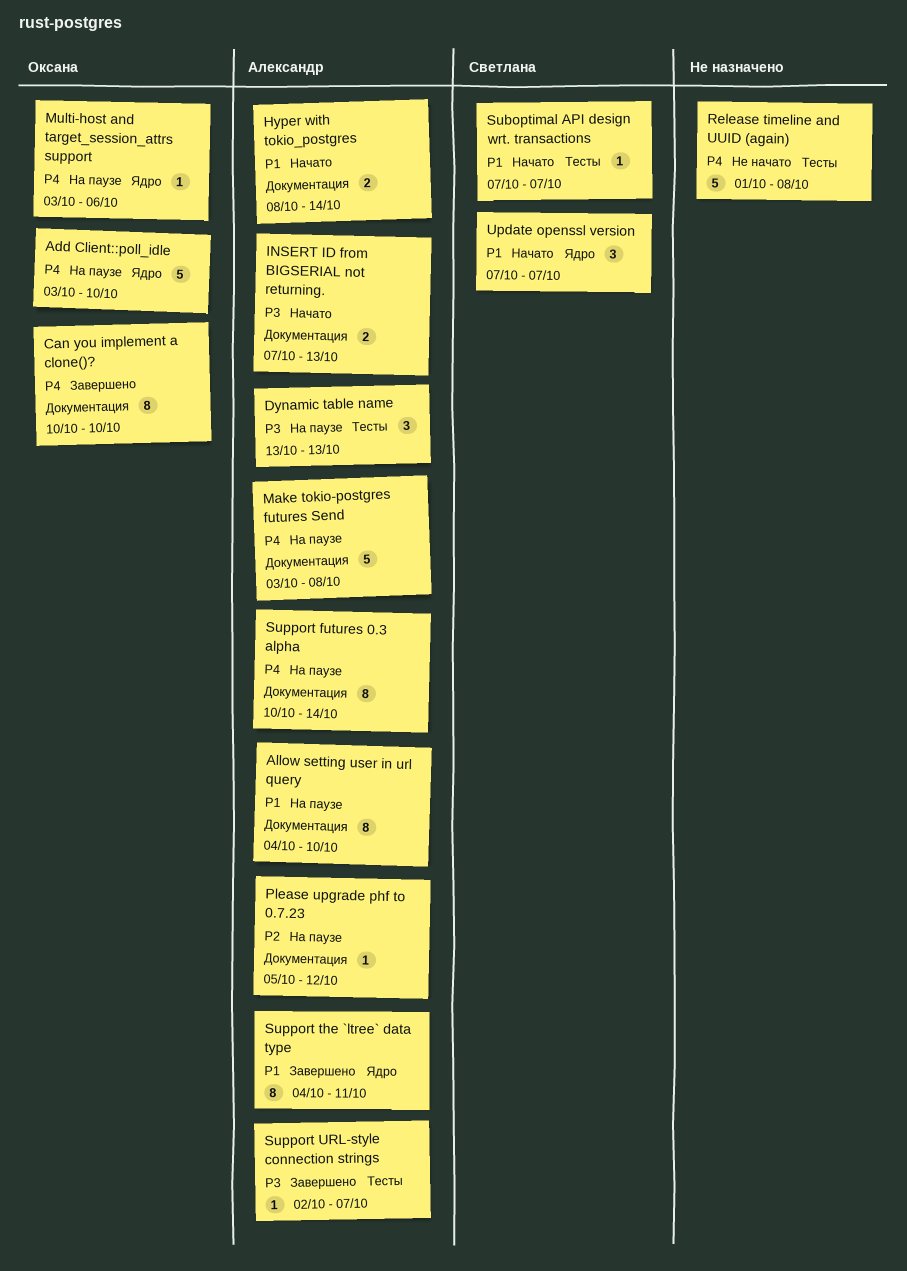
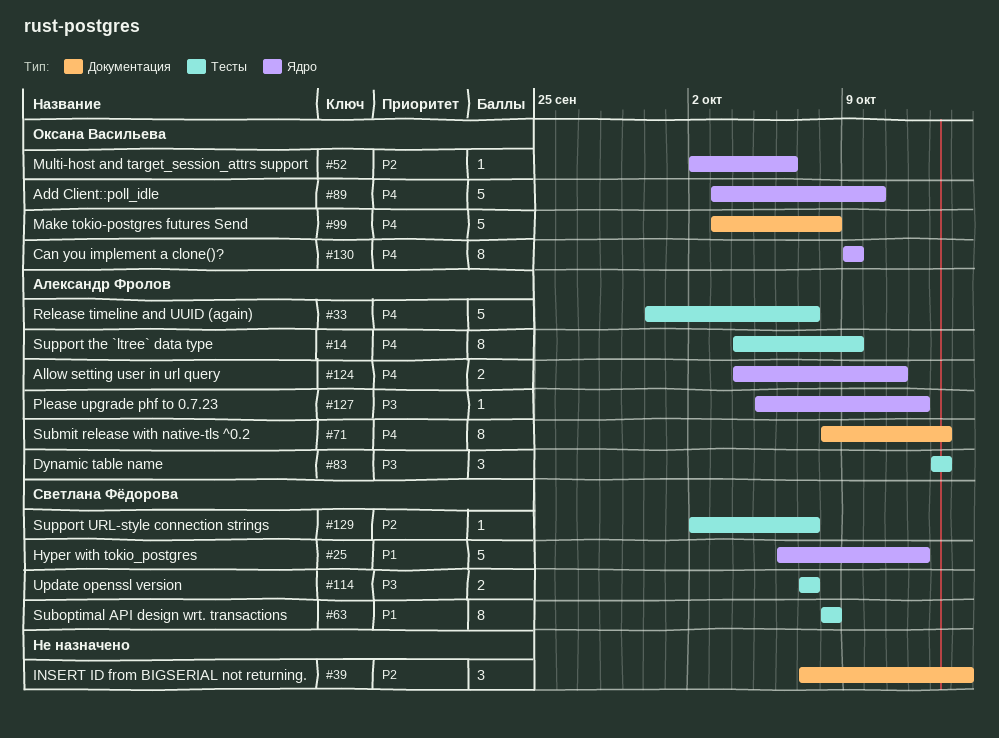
Allow setting user in url query, priority: P1 -> P4
Allow setting user in url query, label: Документация -> Ядро
Allow setting user in url query, estimate: 8 -> 2
Allow setting user in url query, due: Oct 10 -> Oct 11
Can you implement a clone()?, label: Документация -> Ядро
Can you implement a clone()?, start: Oct 10 -> Oct 9
Can you implement a clone()?, due: Oct 10 -> Oct 9
Hyper with tokio_postgres, owner: Александр Фролов -> Светлана Фёдорова
Hyper with tokio_postgres, label: Документация -> Ядро
Hyper with tokio_postgres, estimate: 2 -> 5
Hyper with tokio_postgres, start: Oct 8 -> Oct 6
Hyper with tokio_postgres, due: Oct 14 -> Oct 12
INSERT ID from BIGSERIAL not returning., owner: Александр Фролов -> none
INSERT ID from BIGSERIAL not returning., priority: P3 -> P2
INSERT ID from BIGSERIAL not returning., estimate: 2 -> 3
INSERT ID from BIGSERIAL not returning., due: Oct 13 -> Oct 14
Make tokio-postgres futures Send, owner: Александр Фролов -> Оксана Васильева
Multi-host and target_session_attrs support, priority: P4 -> P2
Multi-host and target_session_attrs support, start: Oct 3 -> Oct 2
Please upgrade phf to 0.7.23, priority: P2 -> P3
Please upgrade phf to 0.7.23, label: Документация -> Ядро
Release timeline and UUID (again), owner: none -> Александр Фролов
Release timeline and UUID (again), start: Oct 1 -> Sep 30
Release timeline and UUID (again), due: Oct 8 -> Oct 7
Submit release with native-tls ^0.2: none -> present
Suboptimal API design wrt. transactions, estimate: 1 -> 8
Suboptimal API design wrt. transactions, start: Oct 7 -> Oct 8
Suboptimal API design wrt. transactions, due: Oct 7 -> Oct 8
Support futures 0.3 alpha: present -> none
Support the `ltree` data type, priority: P1 -> P4
Support the `ltree` data type, label: Ядро -> Тесты
Support the `ltree` data type, due: Oct 11 -> Oct 9
Support URL-style connection strings, owner: Александр Фролов -> Светлана Фёдорова
Support URL-style connection strings, priority: P3 -> P2
Update openssl version, priority: P1 -> P3
Update openssl version, label: Ядро -> Тесты
Update openssl version, estimate: 3 -> 2

